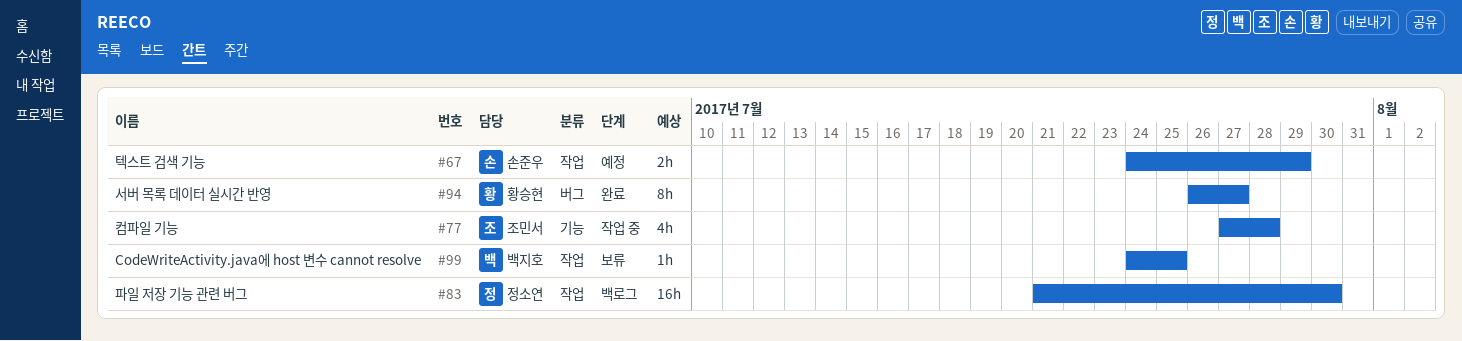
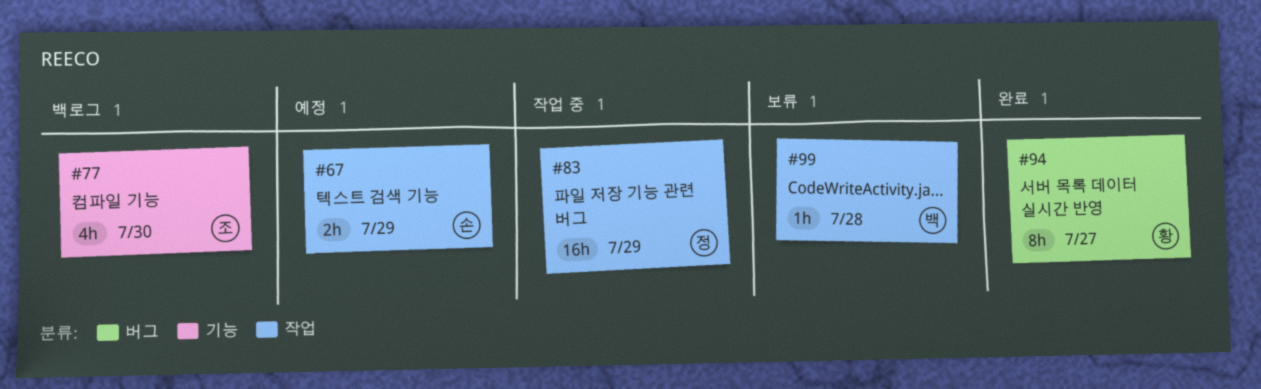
#77, status: 작업 중 -> 백로그
#77, due: Jul 28 -> Jul 30
#83, status: 백로그 -> 작업 중
#83, due: Jul 30 -> Jul 29
#99, due: Jul 25 -> Jul 28

